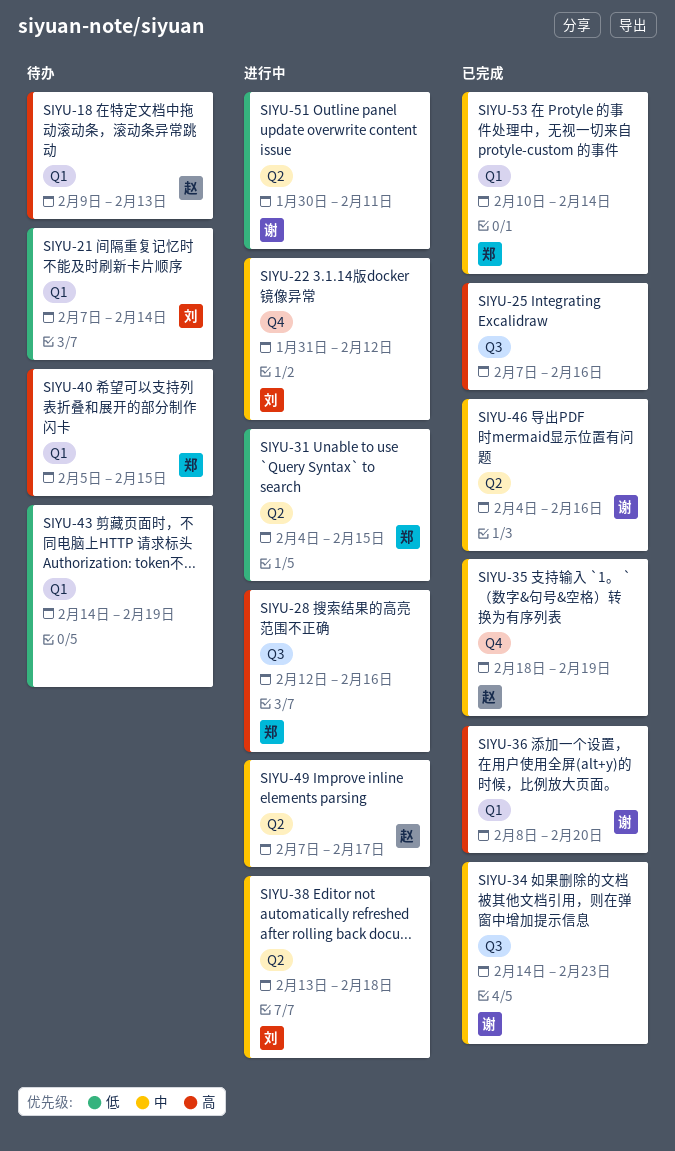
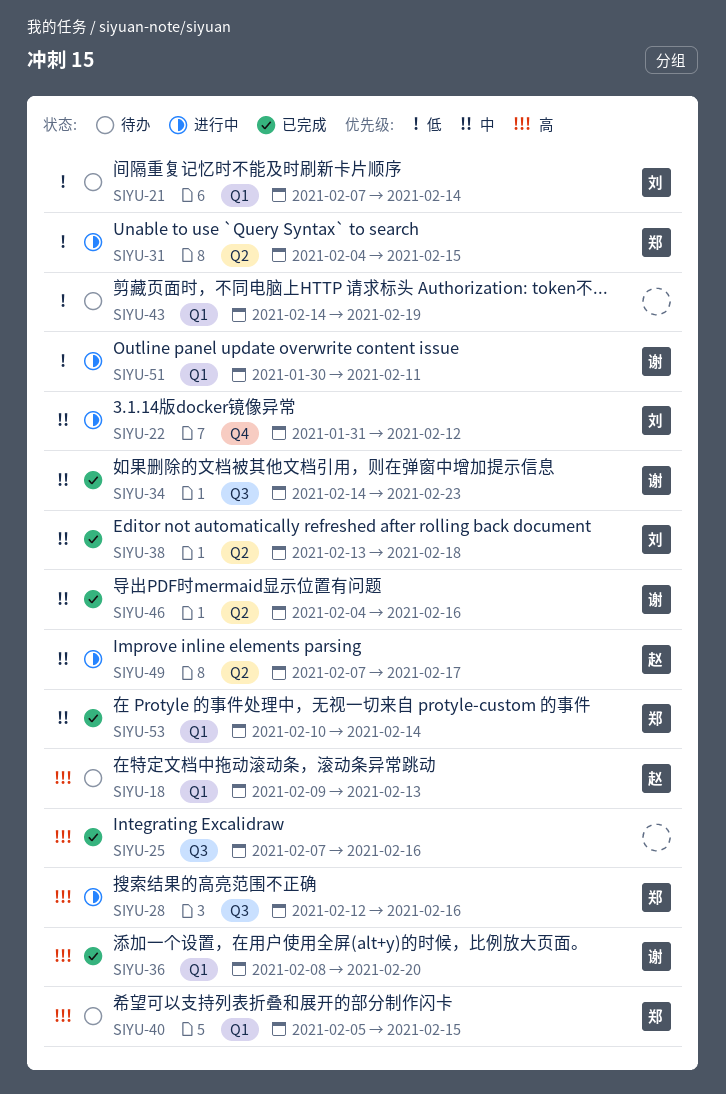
SIYU-35: present -> none
SIYU-38, status: 进行中 -> 已完成
SIYU-51, label: Q2 -> Q1

